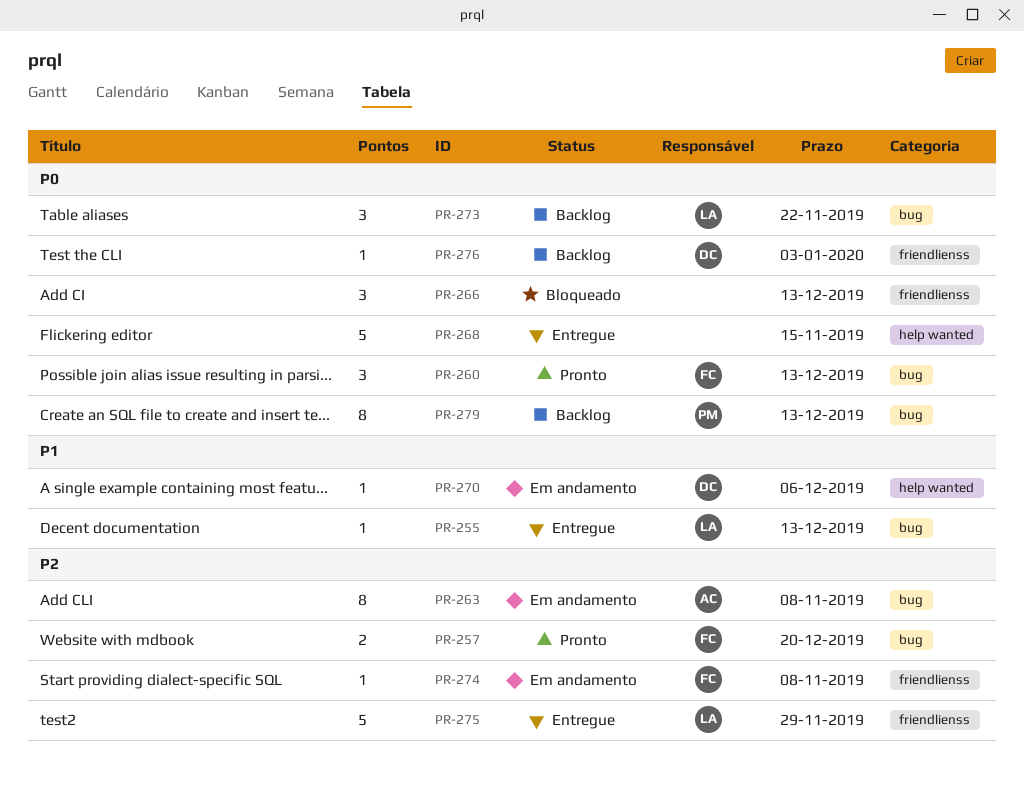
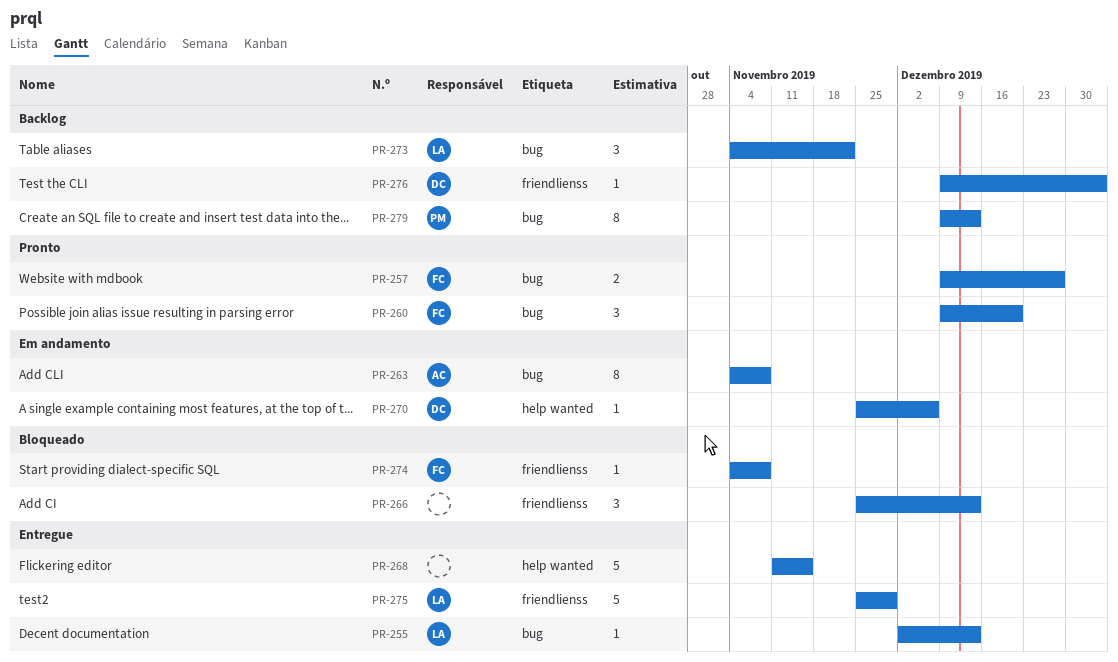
PR-257, due: Dec 20 -> Dec 27
PR-260, due: Dec 13 -> Dec 20
PR-274, status: Em andamento -> Bloqueado

